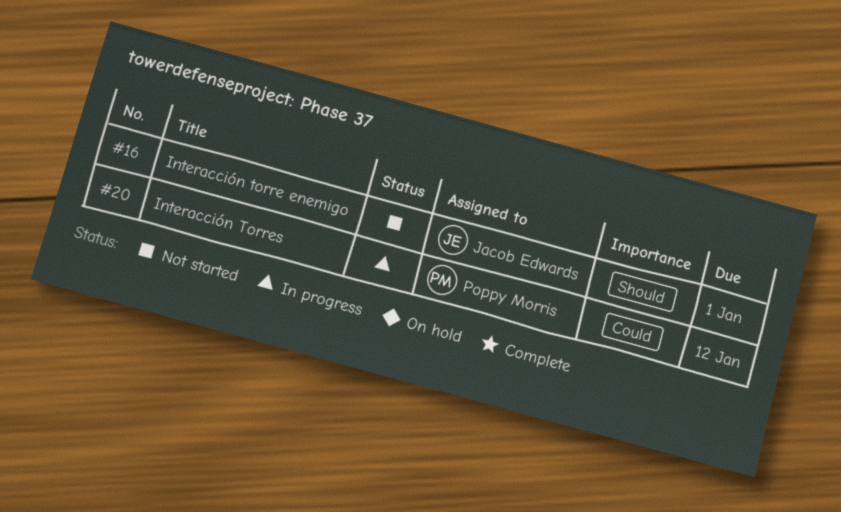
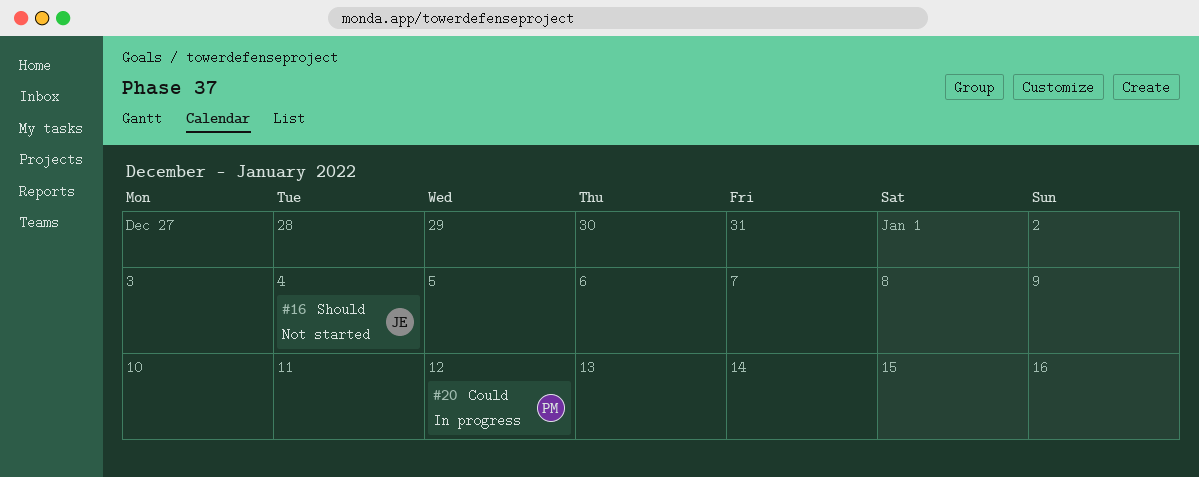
#16, due: Jan 1 -> Jan 4

